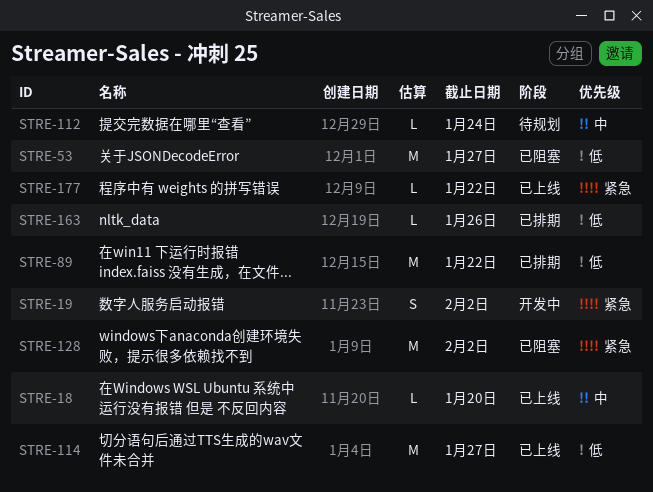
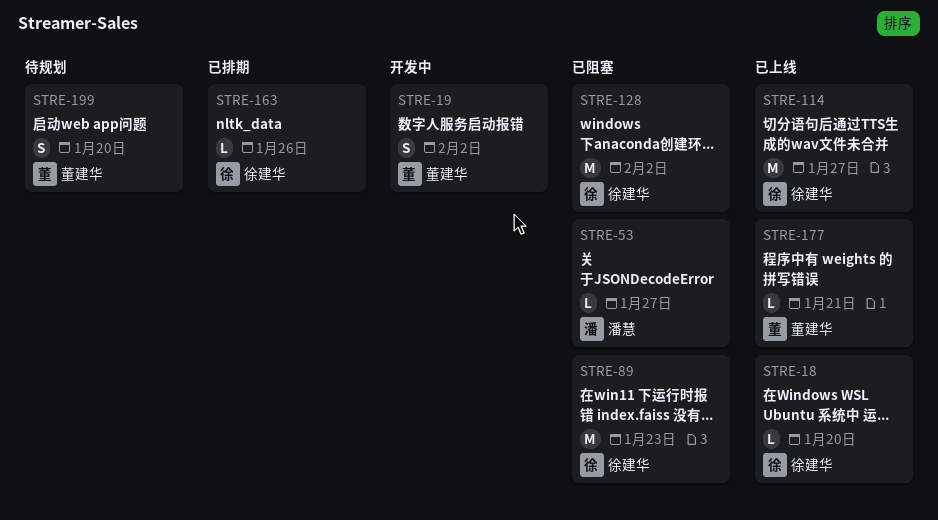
STRE-53, estimate: M -> L
STRE-89, status: 已排期 -> 已阻塞
STRE-89, due: Jan 22 -> Jan 23
STRE-112: present -> none
STRE-177, due: Jan 22 -> Jan 21
STRE-199: none -> present

